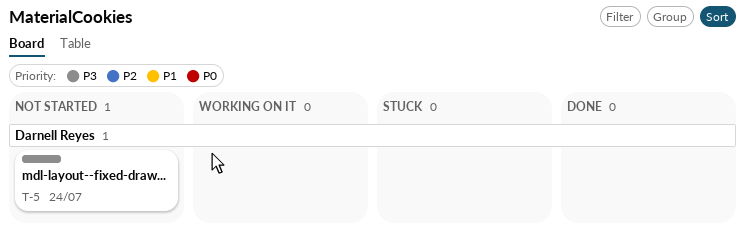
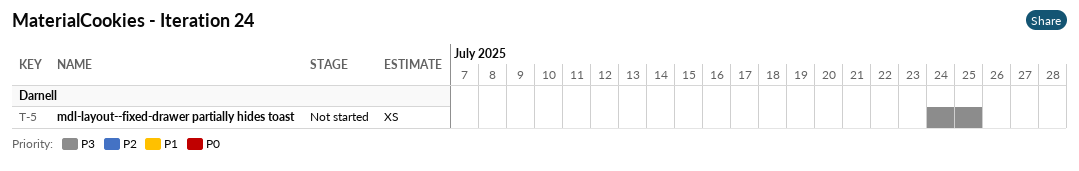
T-5, due: Jul 24 -> Jul 25

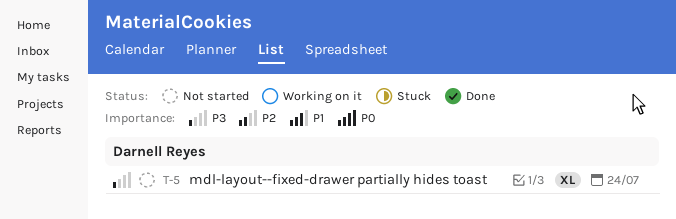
T-5, estimate: XS -> XL
T-5, due: Jul 25 -> Jul 24

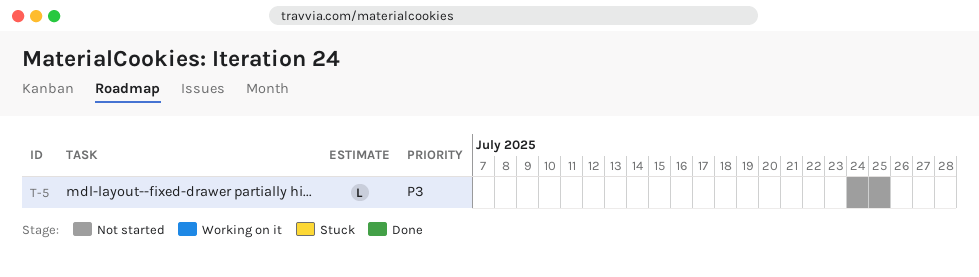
T-5, estimate: XL -> L
T-5, due: Jul 24 -> Jul 25

